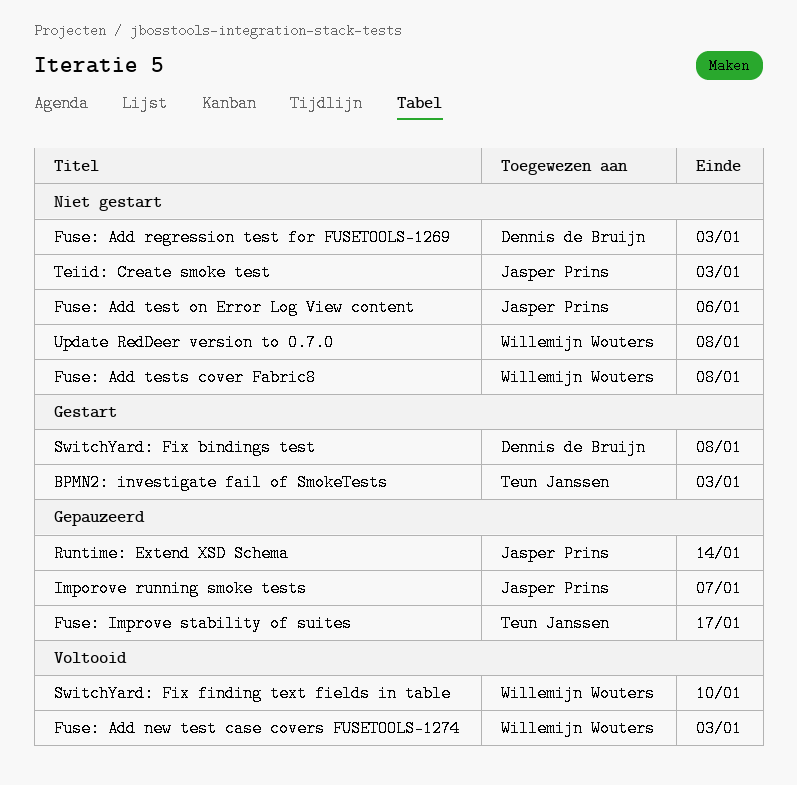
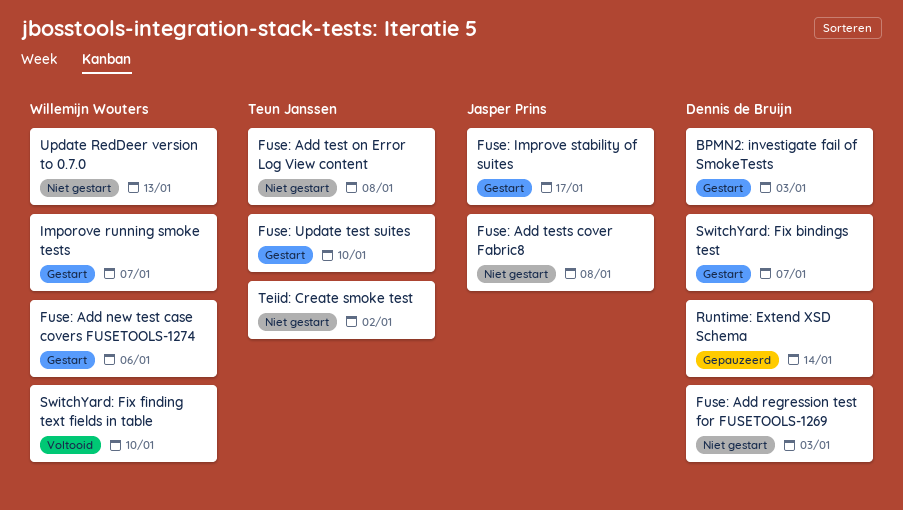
BPMN2: investigate fail of SmokeTests, owner: Teun Janssen -> Dennis de Bruijn
Fuse: Add new test case covers FUSETOOLS-1274, status: Voltooid -> Gestart
Fuse: Add new test case covers FUSETOOLS-1274, due: Jan 3 -> Jan 6
Fuse: Add test on Error Log View content, owner: Jasper Prins -> Teun Janssen
Fuse: Add test on Error Log View content, due: Jan 6 -> Jan 8
Fuse: Add tests cover Fabric8, owner: Willemijn Wouters -> Jasper Prins
Fuse: Improve stability of suites, status: Gepauzeerd -> Gestart
Fuse: Improve stability of suites, owner: Teun Janssen -> Jasper Prins
Fuse: Update test suites: none -> present
Imporove running smoke tests, status: Gepauzeerd -> Gestart
Imporove running smoke tests, owner: Jasper Prins -> Willemijn Wouters
Runtime: Extend XSD Schema, owner: Jasper Prins -> Dennis de Bruijn
SwitchYard: Fix bindings test, due: Jan 8 -> Jan 7
Teiid: Create smoke test, owner: Jasper Prins -> Teun Janssen
Teiid: Create smoke test, due: Jan 3 -> Jan 2
Update RedDeer version to 0.7.0, due: Jan 8 -> Jan 13

